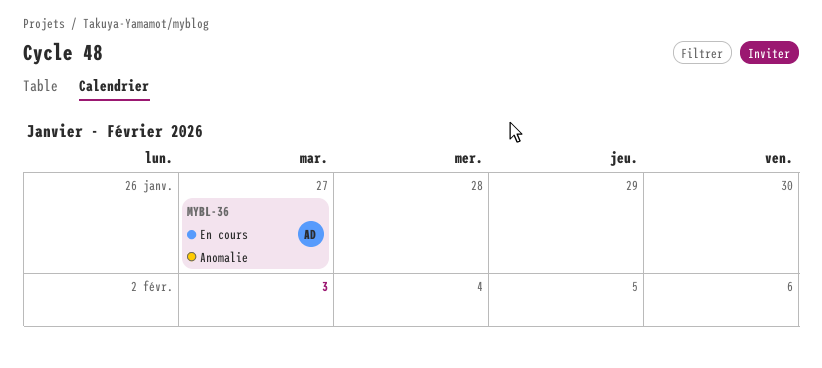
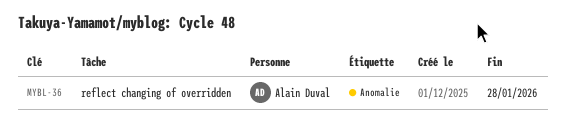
MYBL-36, due: Jan 27 -> Jan 28

